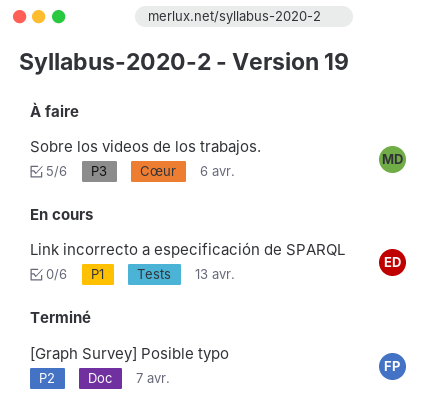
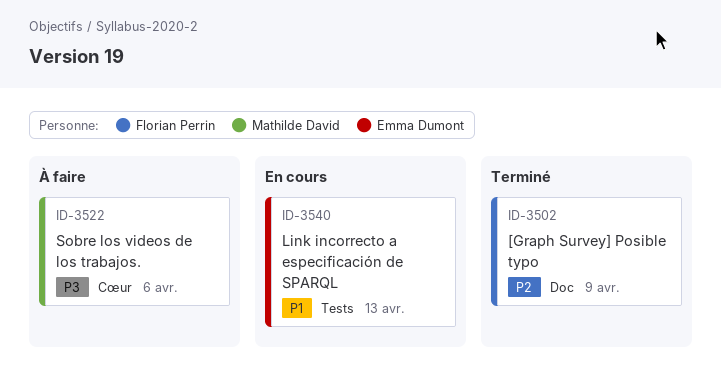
[Graph Survey] Posible typo, due: Apr 7 -> Apr 9

